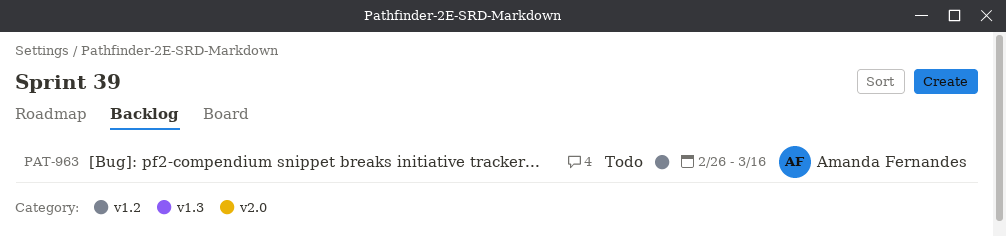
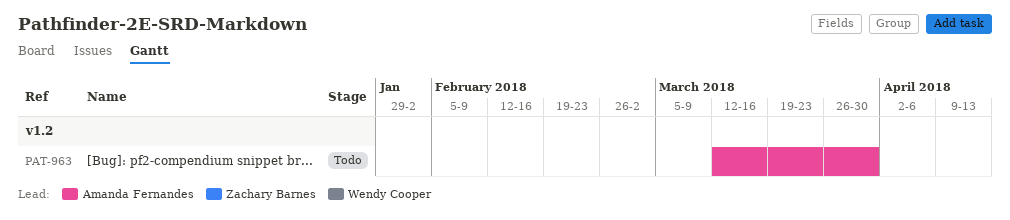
PAT-963, start: Feb 26 -> Mar 12
PAT-963, due: Mar 16 -> Mar 30

